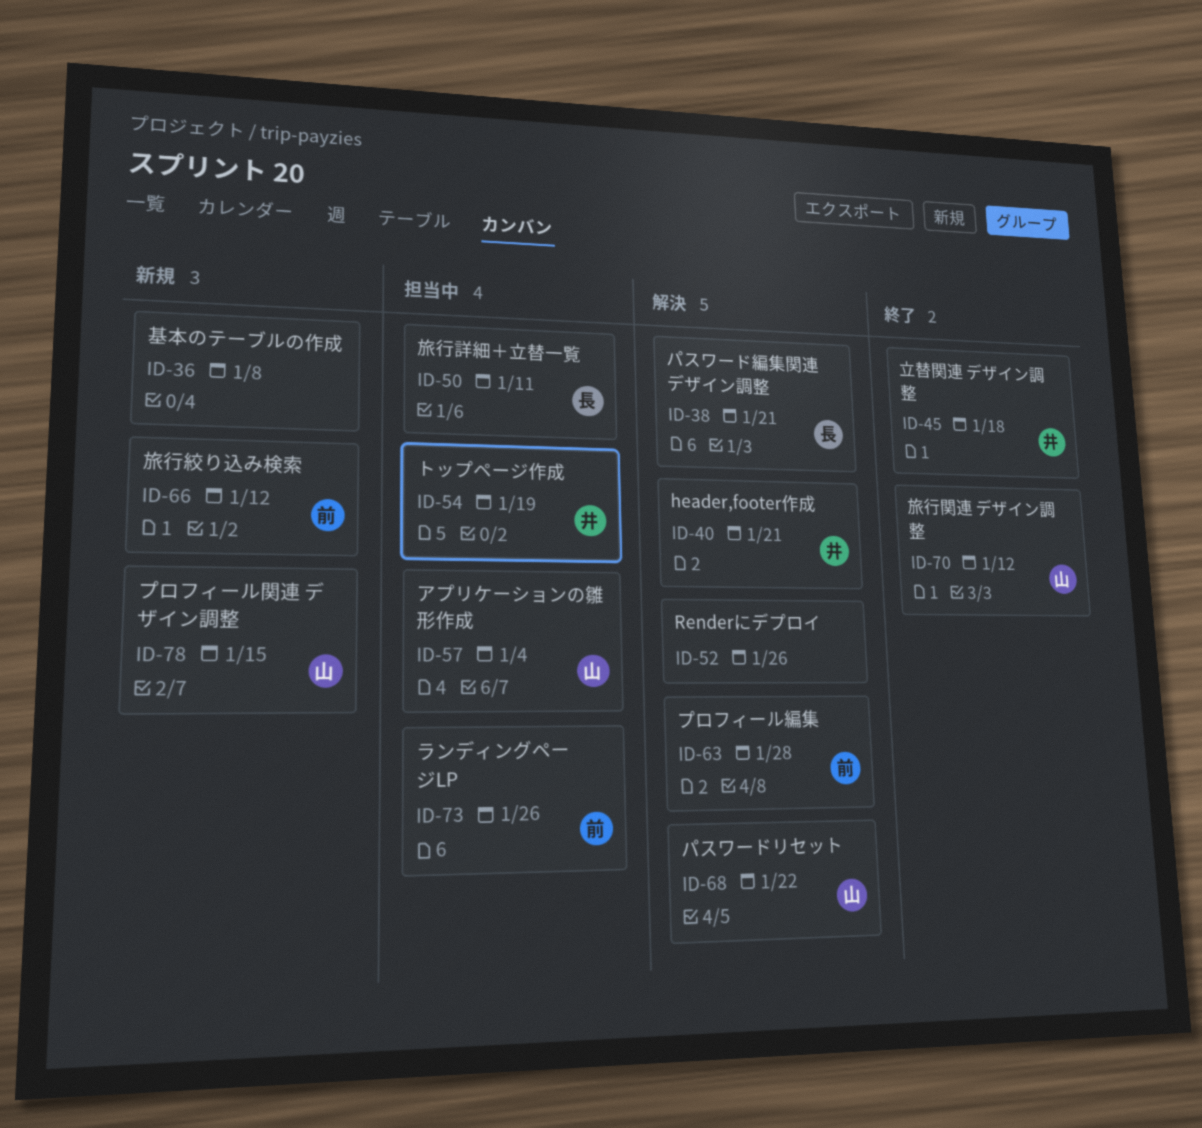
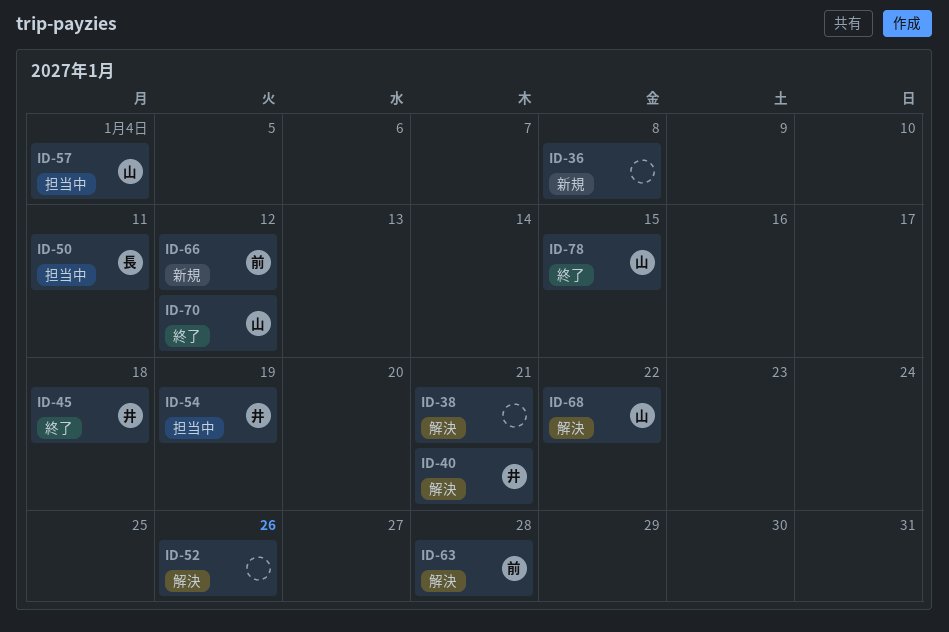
ID-38, owner: 長 -> none
ID-73: present -> none
ID-78, status: 新規 -> 終了

